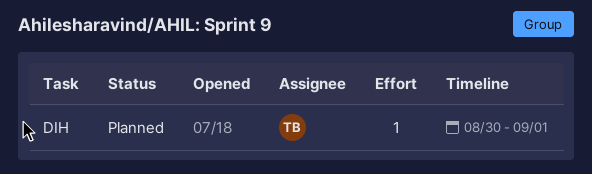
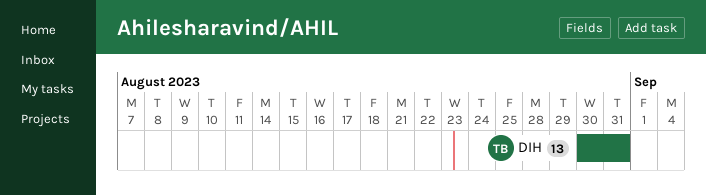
DIH, estimate: 1 -> 13
DIH, due: Sep 1 -> Aug 31

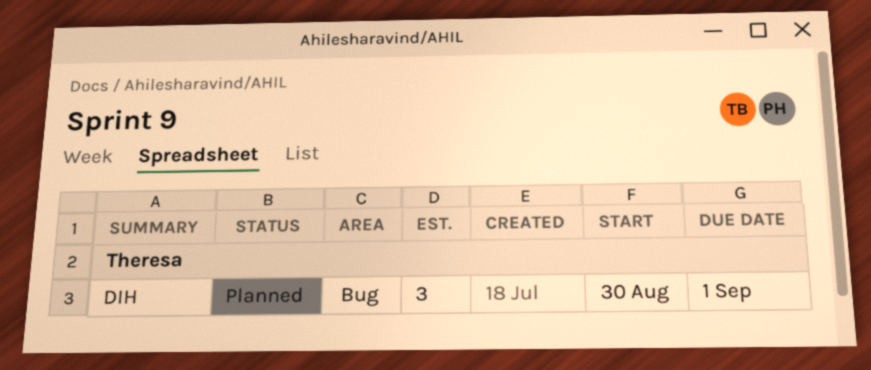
DIH, estimate: 13 -> 3
DIH, due: Aug 31 -> Sep 1

